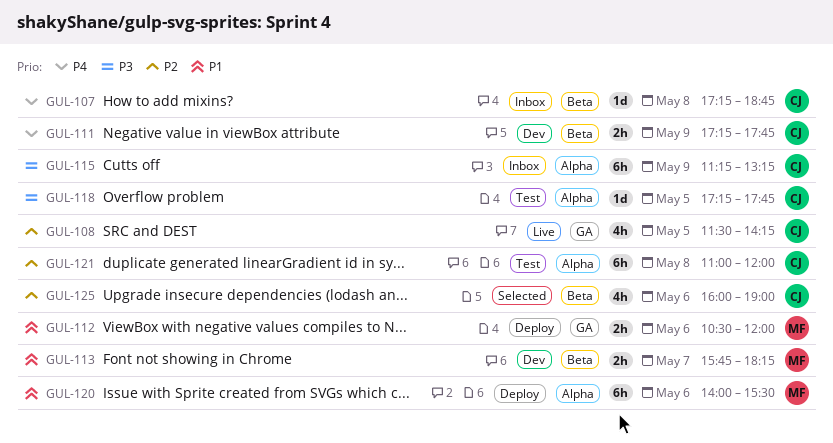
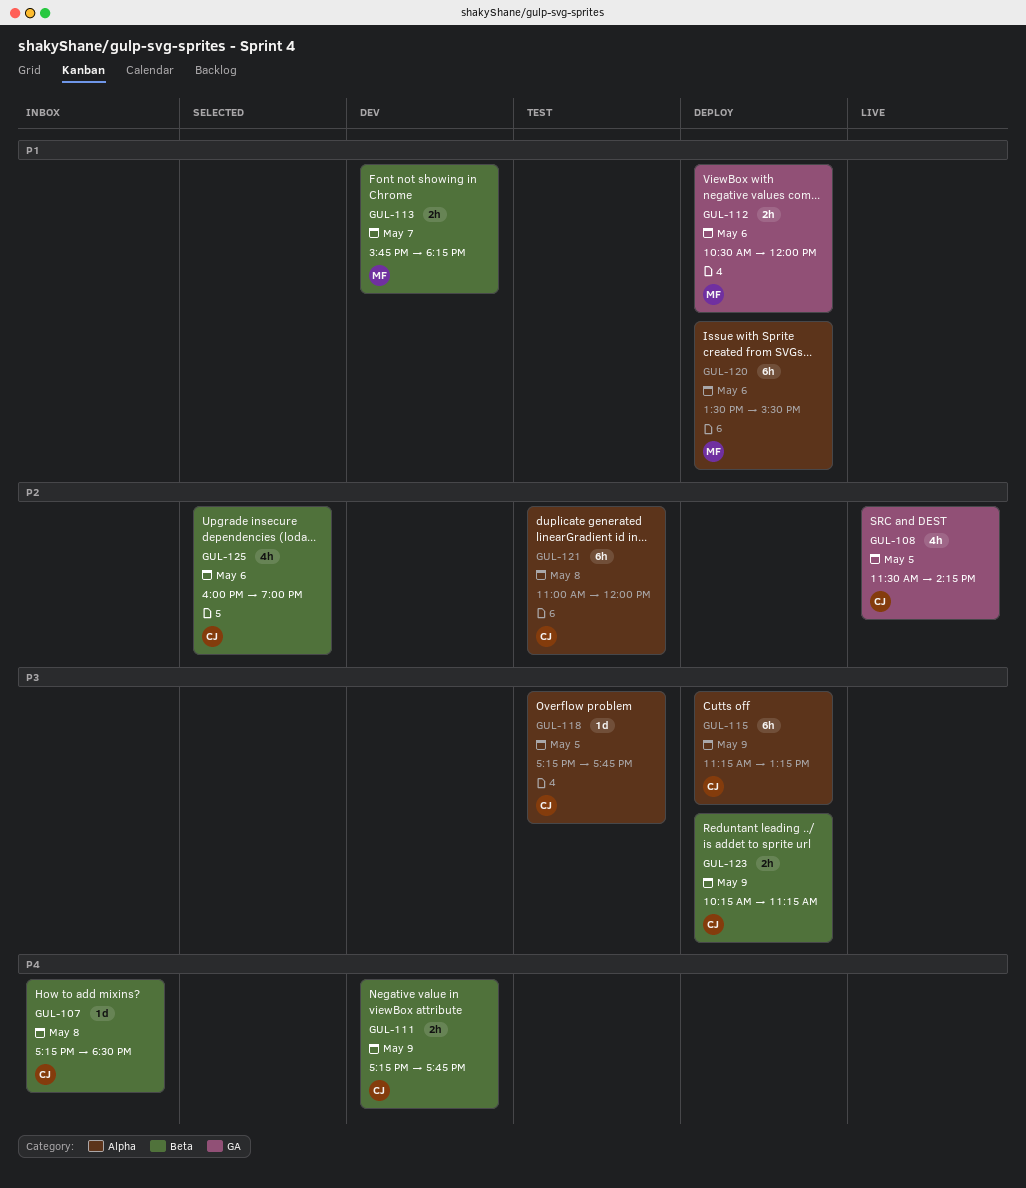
GUL-107, ends: 18:45 -> 18:30
GUL-115, status: Inbox -> Deploy
GUL-120, begins: 14:00 -> 13:30
GUL-123: none -> present

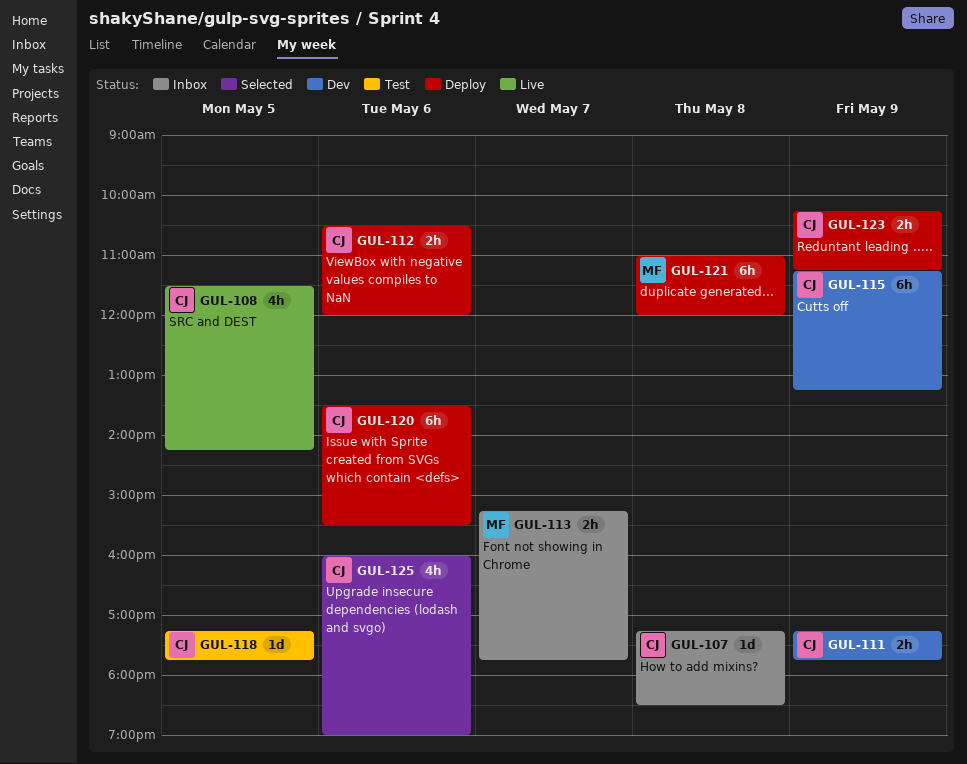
GUL-112, owner: MF -> CJ
GUL-113, status: Dev -> Inbox
GUL-113, begins: 15:45 -> 15:15
GUL-113, ends: 18:15 -> 17:45
GUL-115, status: Deploy -> Dev
GUL-120, owner: MF -> CJ
GUL-121, status: Test -> Deploy
GUL-121, owner: CJ -> MF

